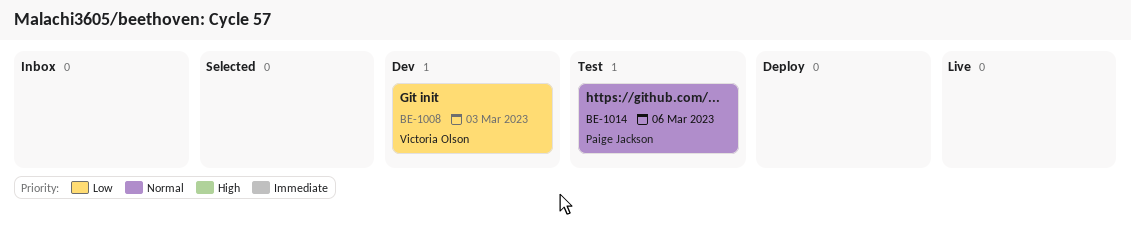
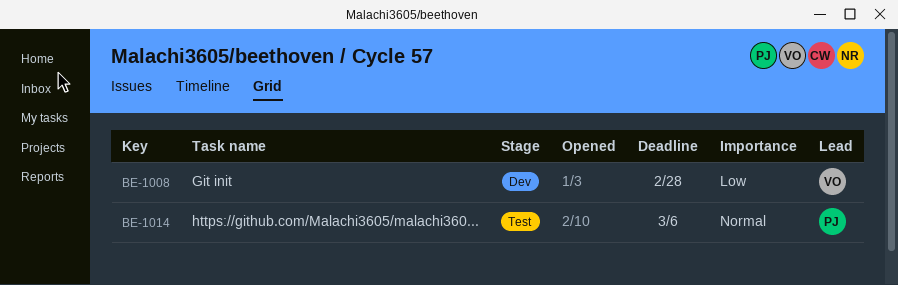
BE-1008, due: Mar 3 -> Feb 28

